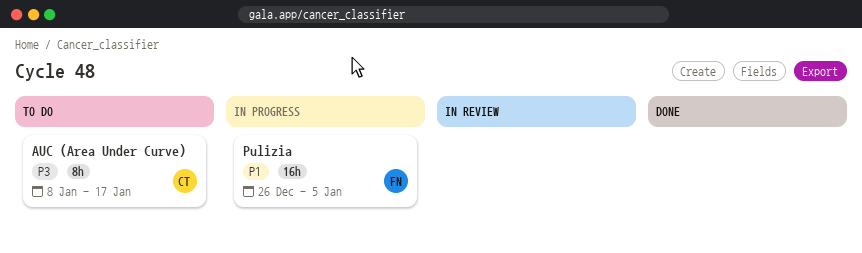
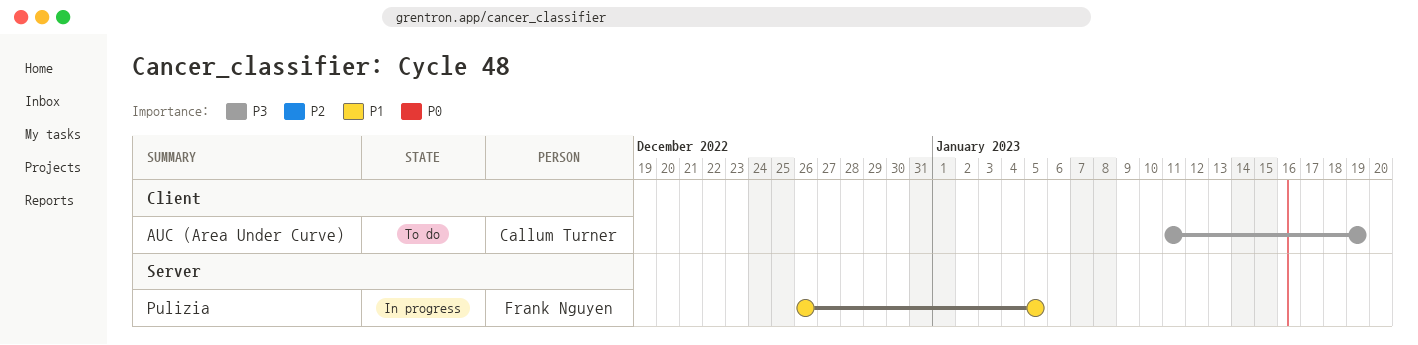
AUC (Area Under Curve), start: Jan 8 -> Jan 11
AUC (Area Under Curve), due: Jan 17 -> Jan 19

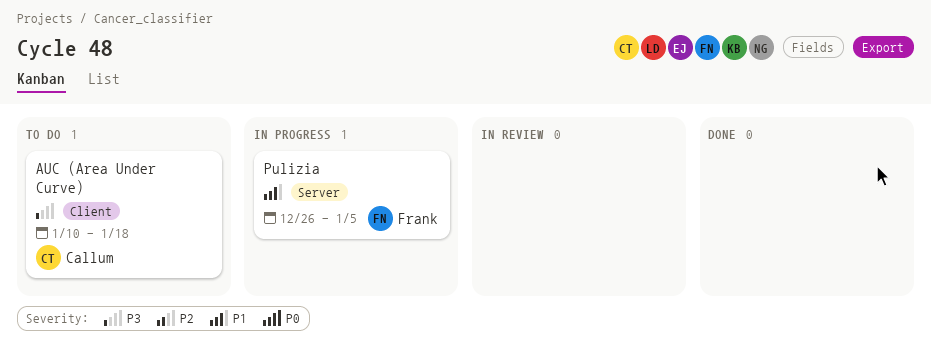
AUC (Area Under Curve), start: Jan 11 -> Jan 10
AUC (Area Under Curve), due: Jan 19 -> Jan 18

